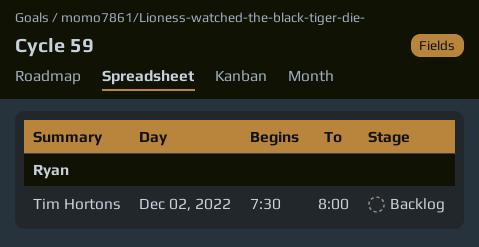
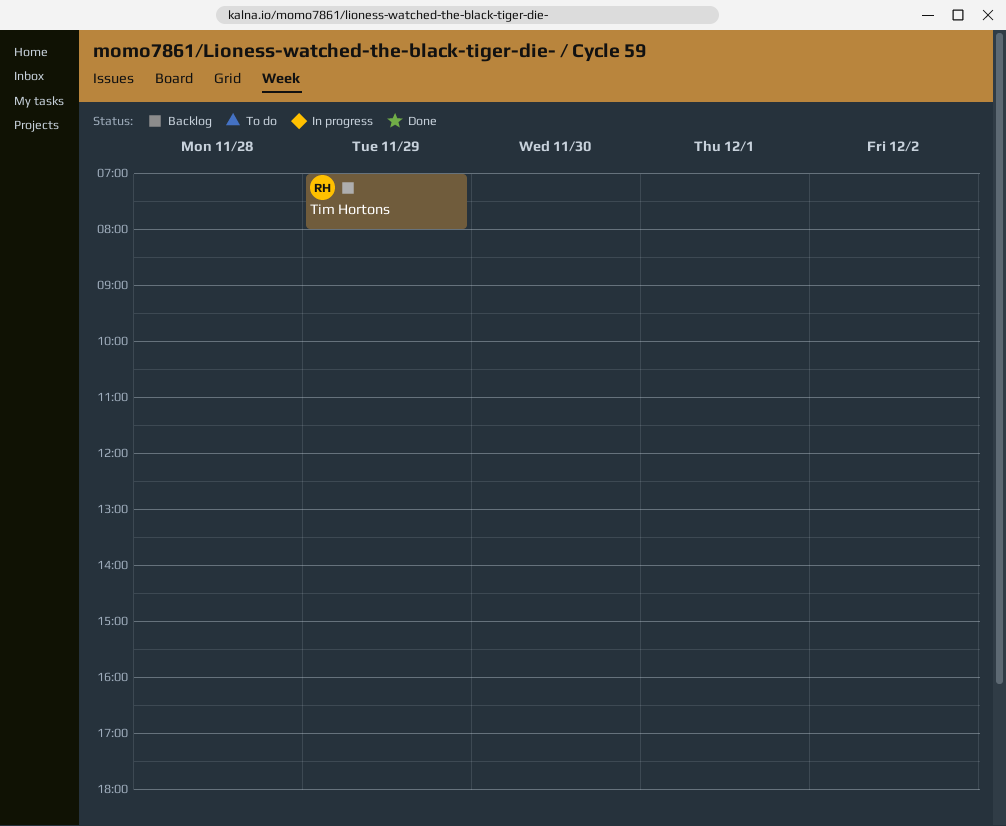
Tim Hortons, day: Dec 2 -> Nov 29
Tim Hortons, begins: 07:30 -> 07:00

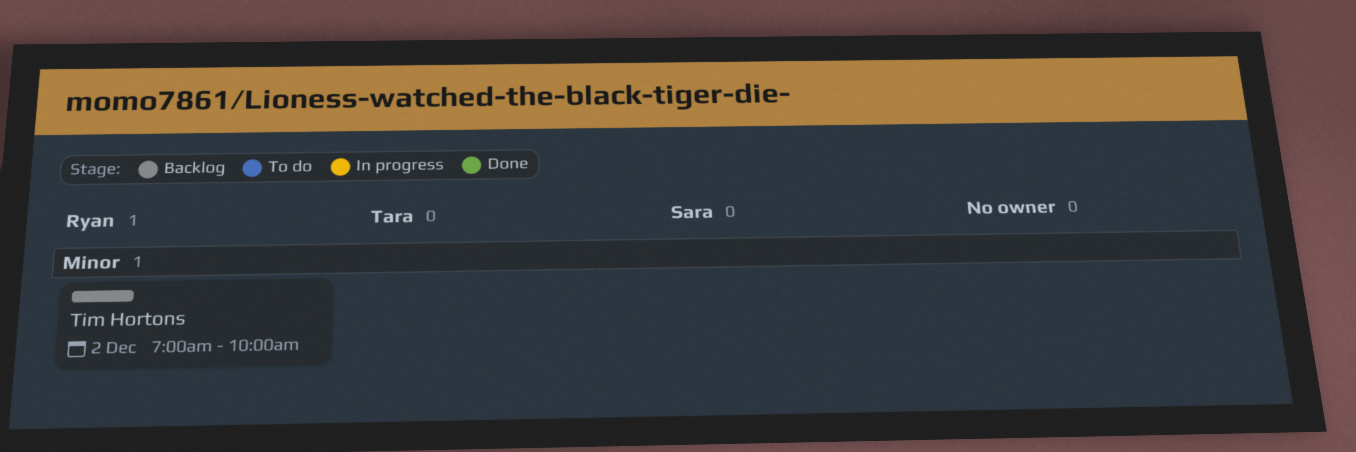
Tim Hortons, day: Nov 29 -> Dec 2
Tim Hortons, ends: 08:00 -> 10:00

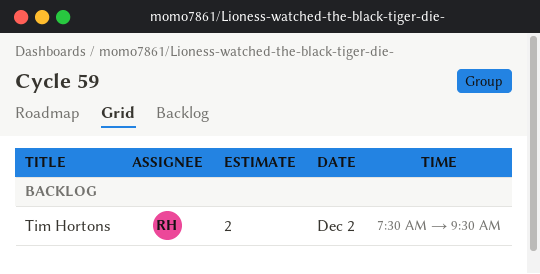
Tim Hortons, begins: 07:00 -> 07:30
Tim Hortons, ends: 10:00 -> 09:30

